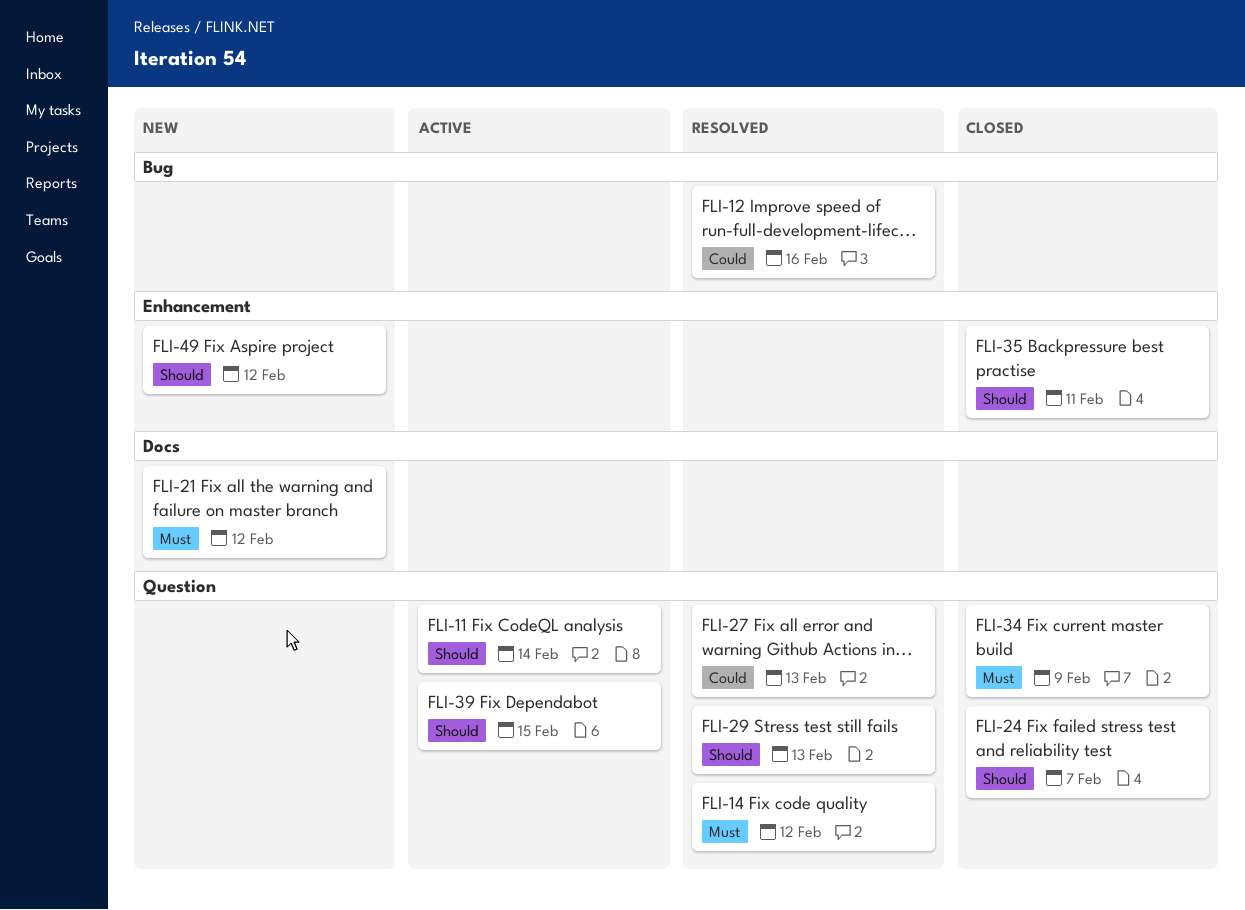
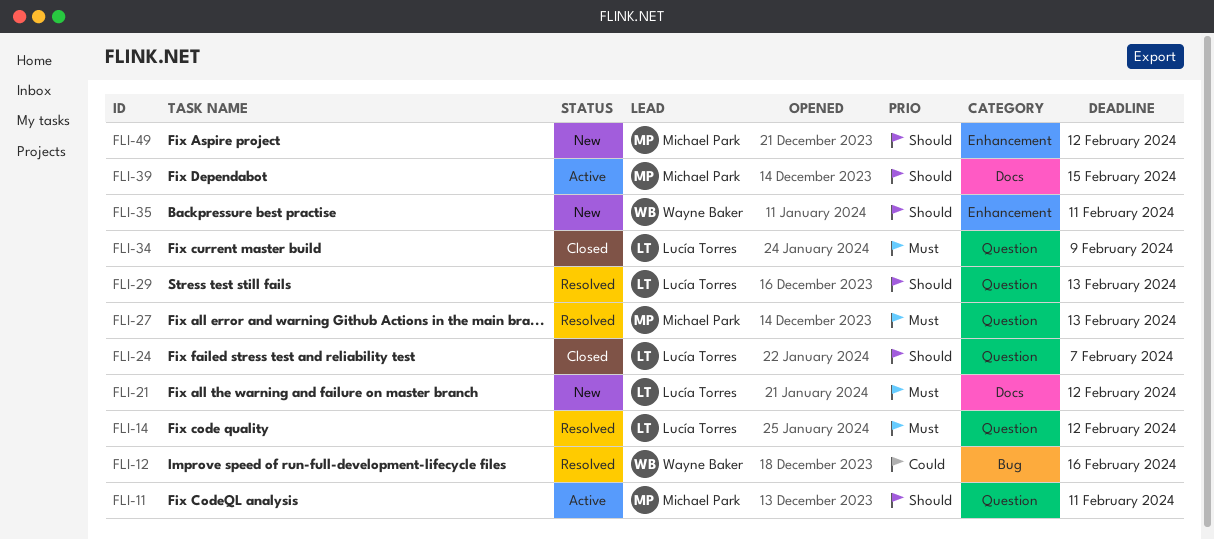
FLI-11, due: Feb 14 -> Feb 11
FLI-27, priority: Could -> Must
FLI-35, status: Closed -> New
FLI-39, label: Question -> Docs

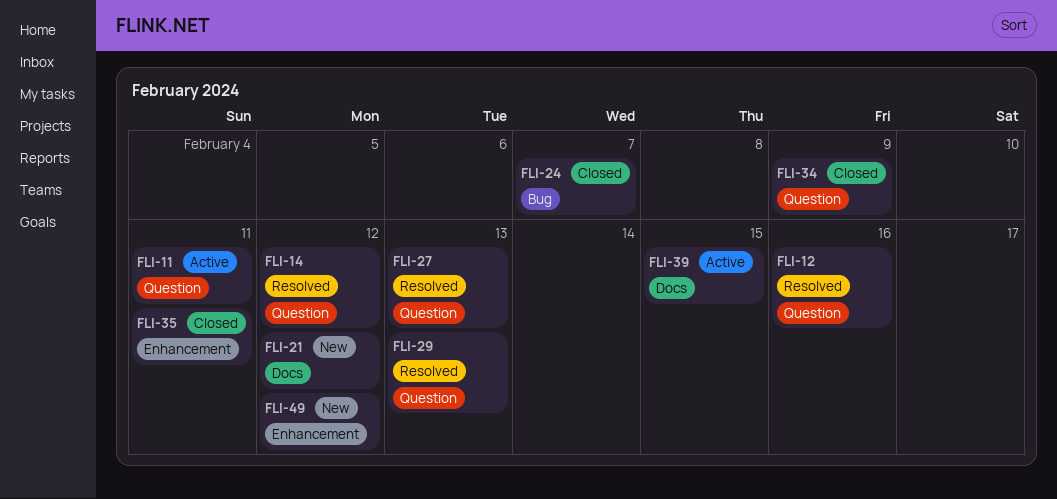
FLI-12, label: Bug -> Question
FLI-24, label: Question -> Bug
FLI-35, status: New -> Closed

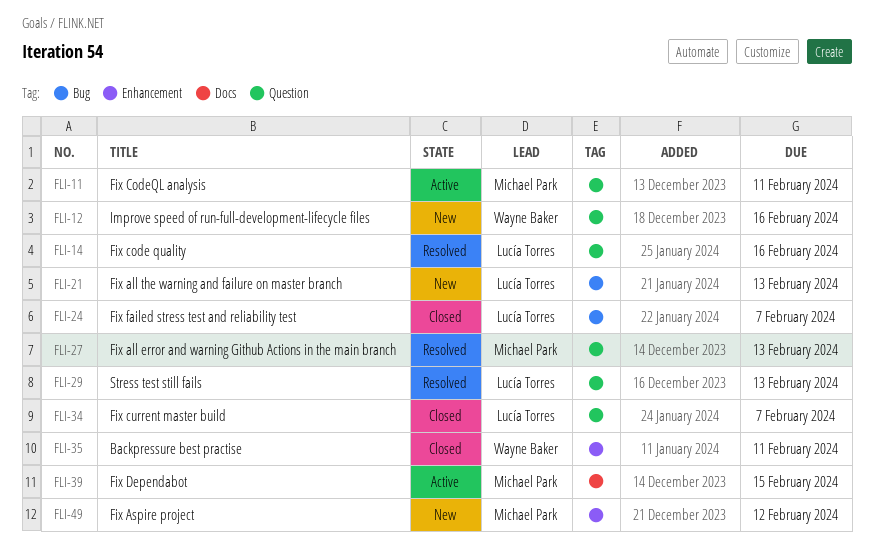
FLI-12, status: Resolved -> New
FLI-14, due: Feb 12 -> Feb 16
FLI-21, label: Docs -> Bug
FLI-21, due: Feb 12 -> Feb 13
FLI-34, due: Feb 9 -> Feb 7

